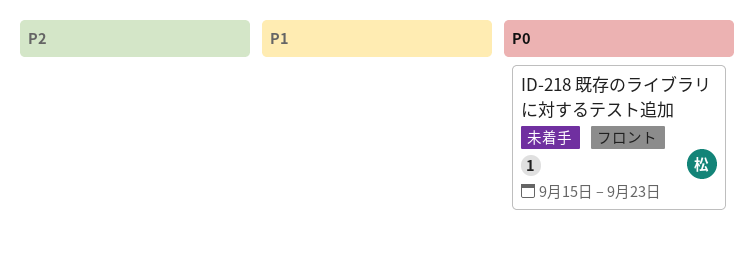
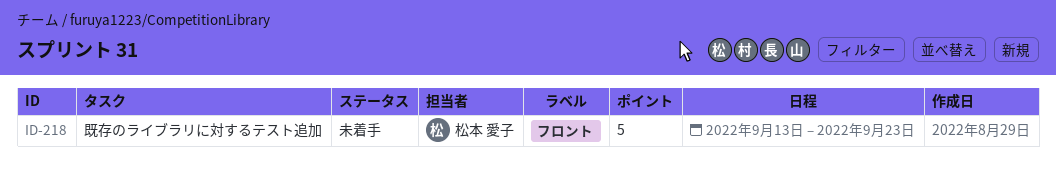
ID-218, estimate: 1 -> 5
ID-218, start: Sep 15 -> Sep 13

